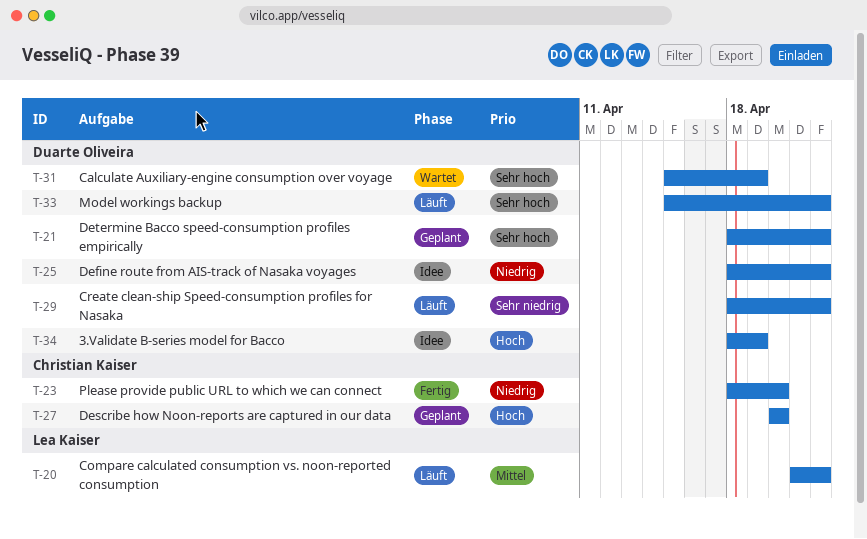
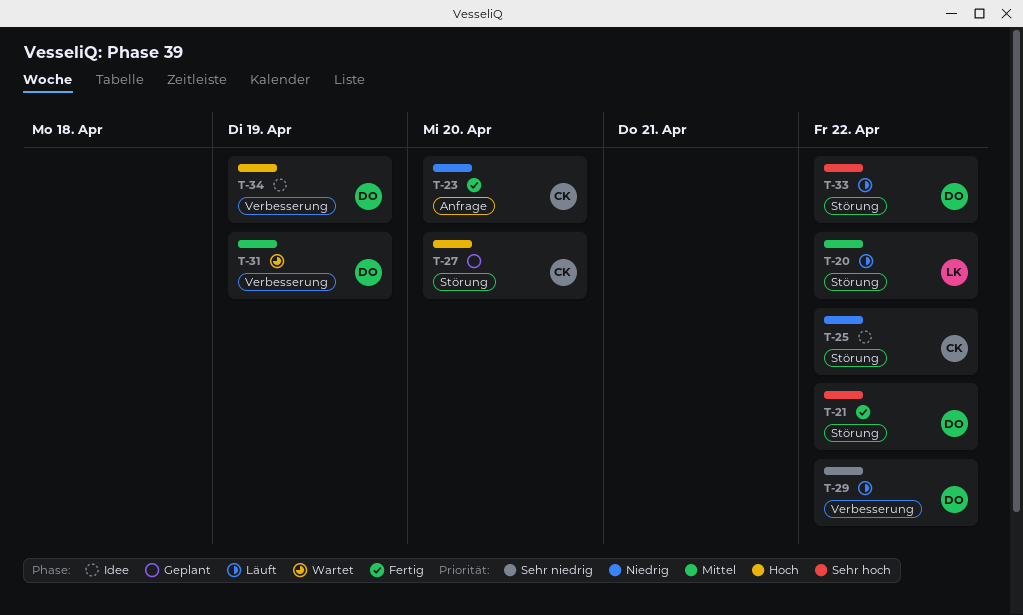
T-21, status: Geplant -> Fertig
T-25, owner: Duarte Oliveira -> Christian Kaiser
T-31, priority: Sehr hoch -> Mittel

